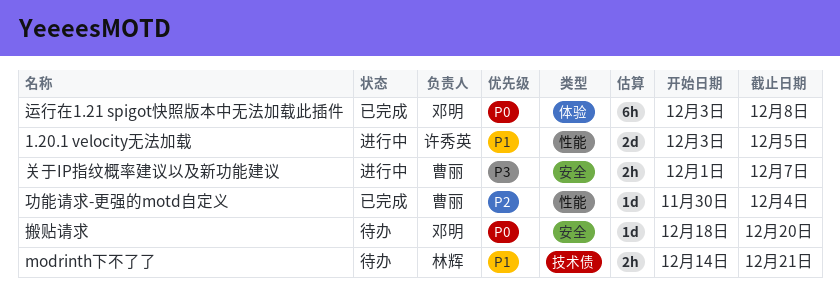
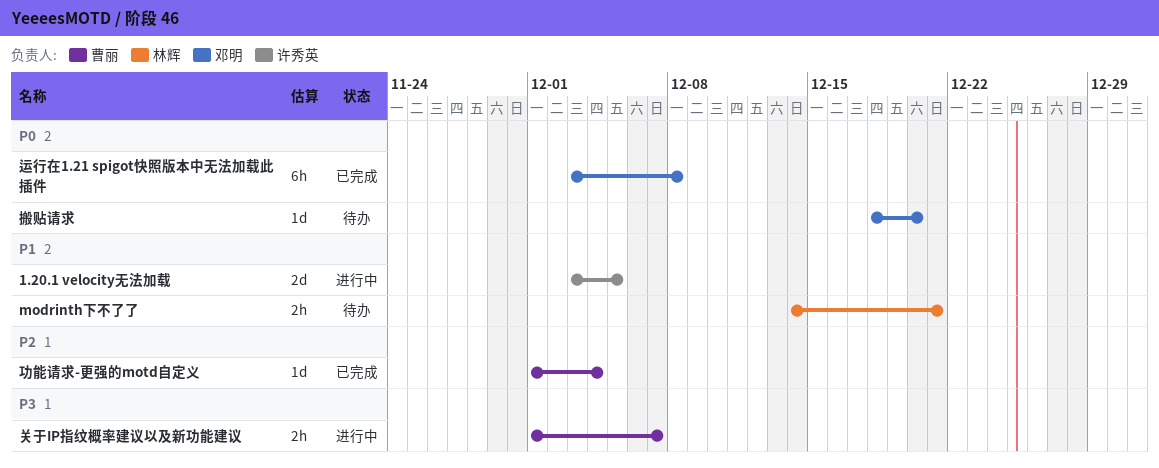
功能请求-更强的motd自定义, start: Nov 30 -> Dec 1

